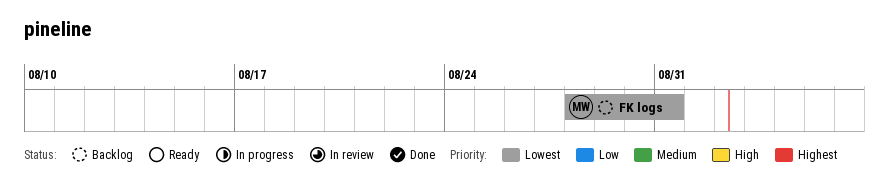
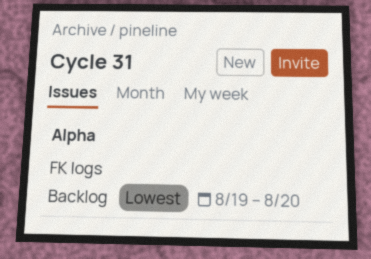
FK logs, start: Aug 28 -> Aug 19
FK logs, due: Aug 31 -> Aug 20

